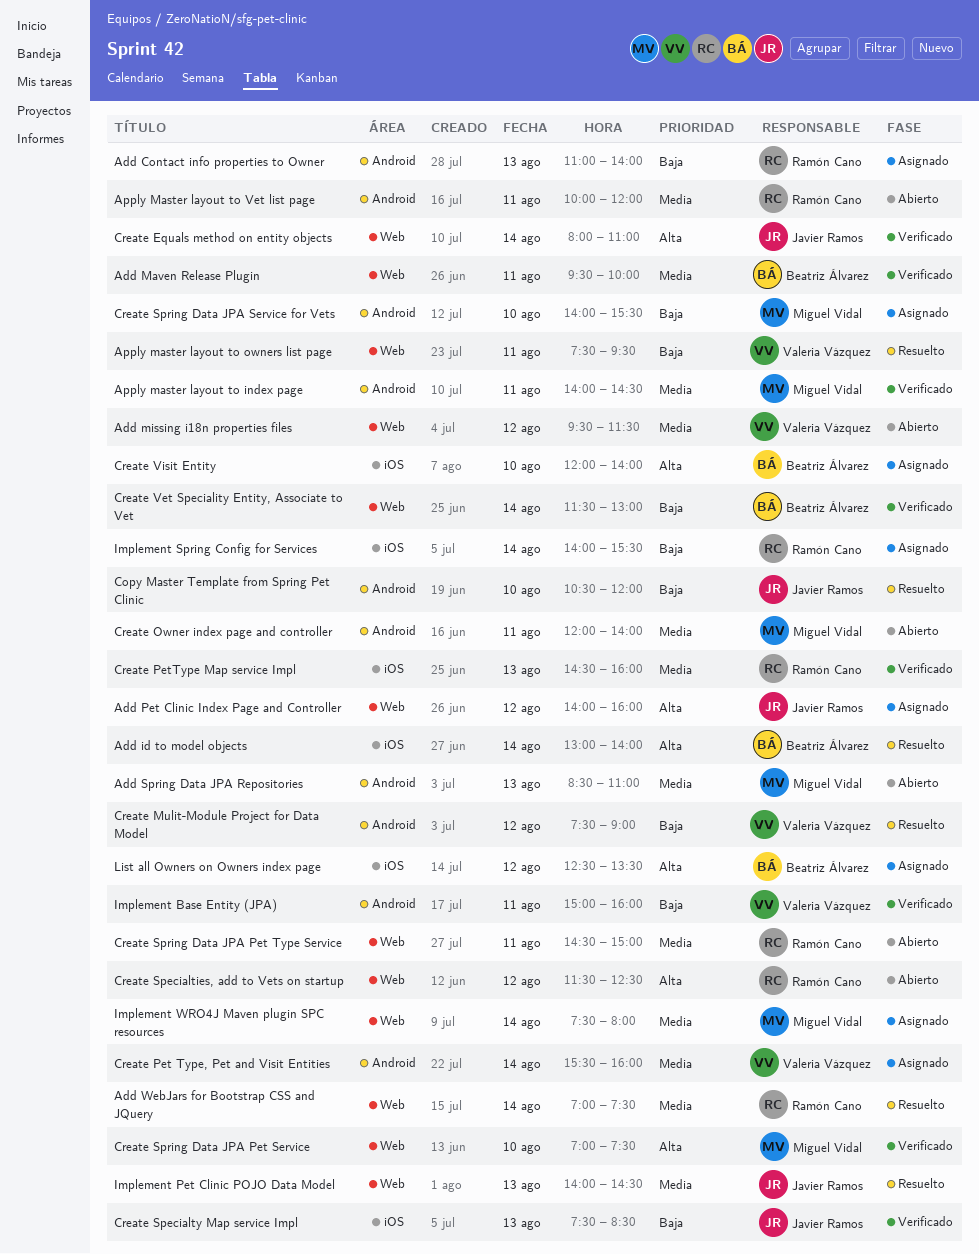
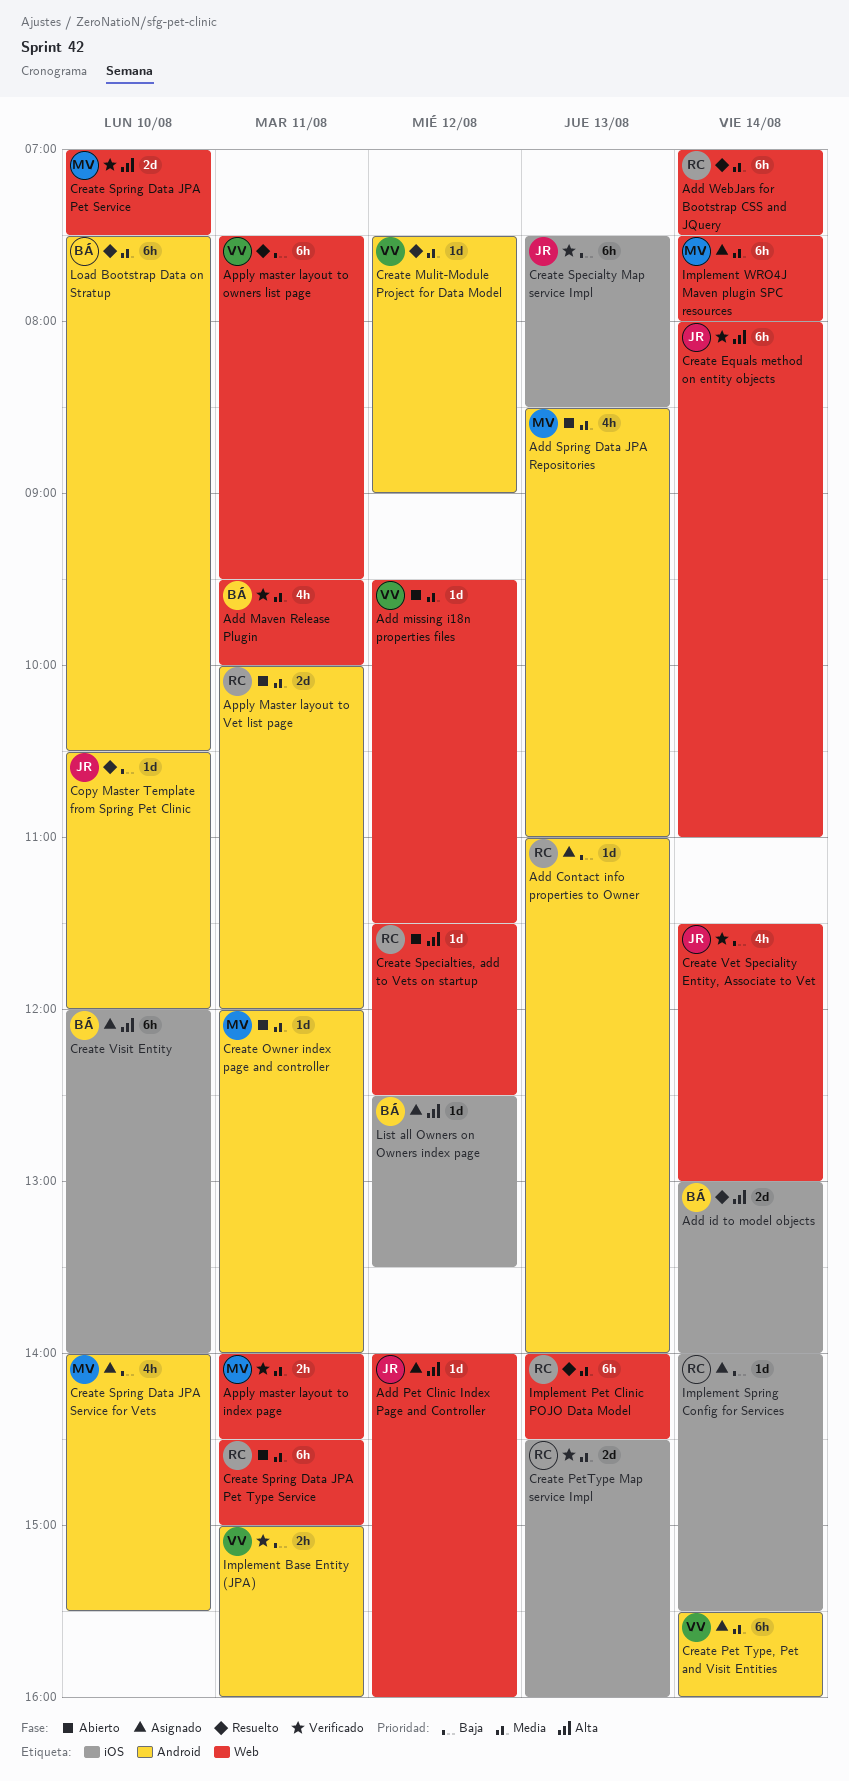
Apply master layout to index page, label: Android -> Web
Create Mulit-Module Project for Data Model, priority: Baja -> Media
Create Vet Speciality Entity, Associate to Vet, owner: Beatriz Álvarez -> Javier Ramos
Implement Pet Clinic POJO Data Model, owner: Javier Ramos -> Ramón Cano
Load Bootstrap Data on Stratup: none -> present

